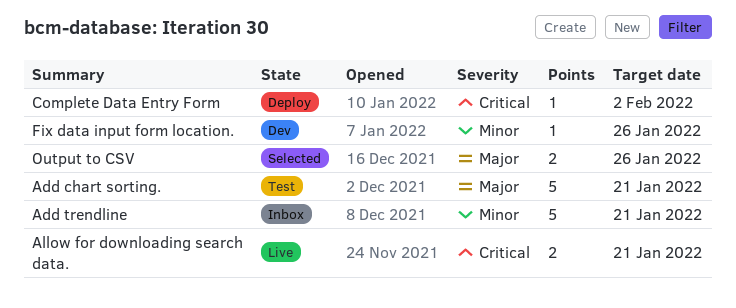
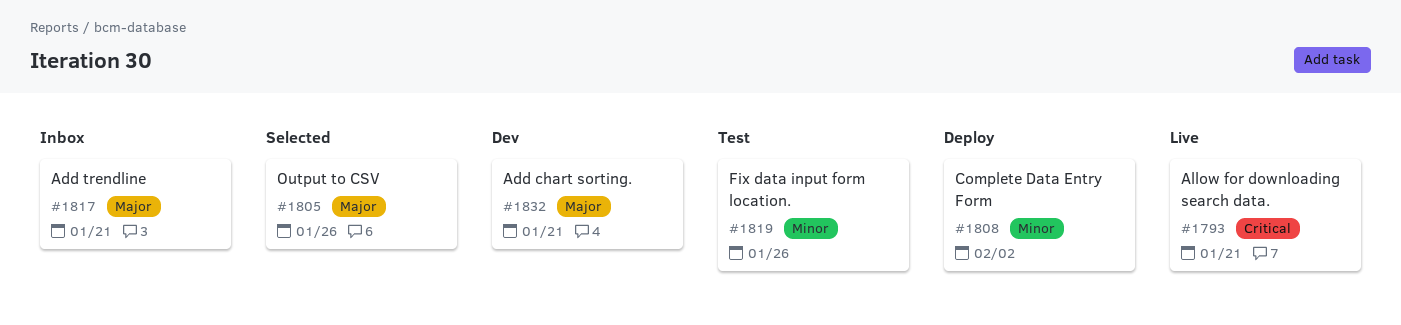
Add chart sorting., status: Test -> Dev
Add trendline, priority: Minor -> Major
Complete Data Entry Form, priority: Critical -> Minor
Fix data input form location., status: Dev -> Test

